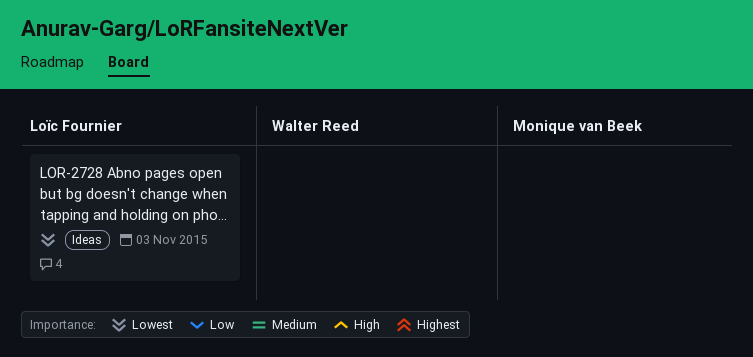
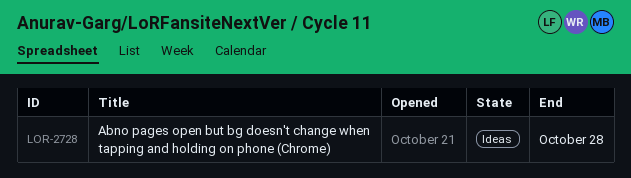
LOR-2728, due: Nov 3 -> Oct 28

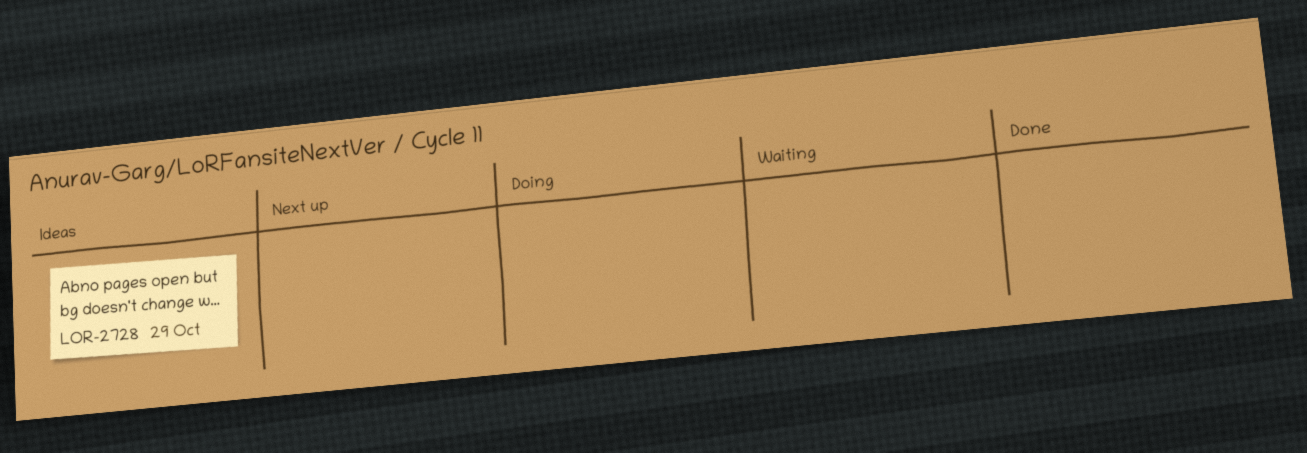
LOR-2728, due: Oct 28 -> Oct 29

